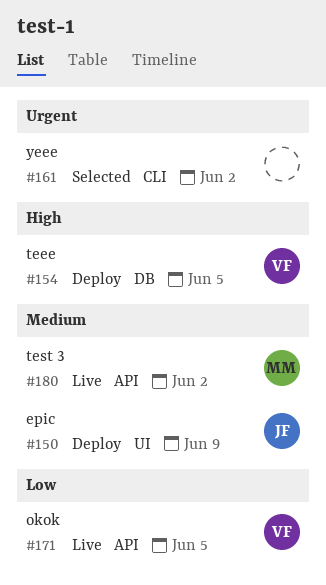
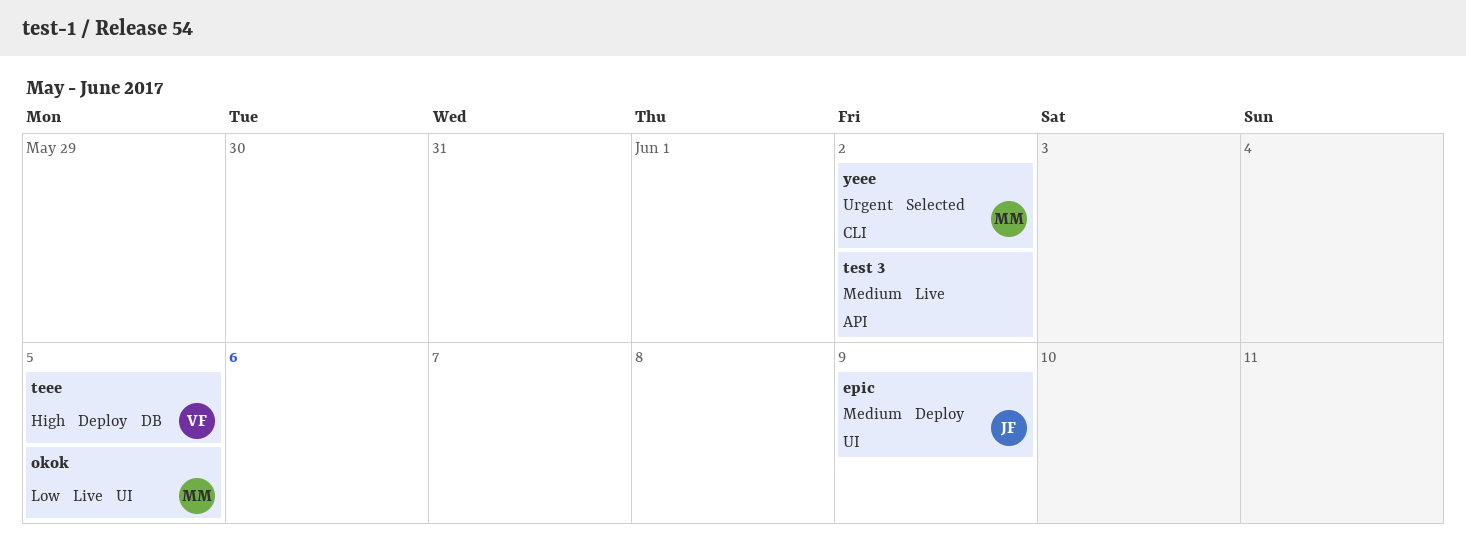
okok, owner: VF -> MM
okok, label: API -> UI
test 3, owner: MM -> none
yeee, owner: none -> MM

